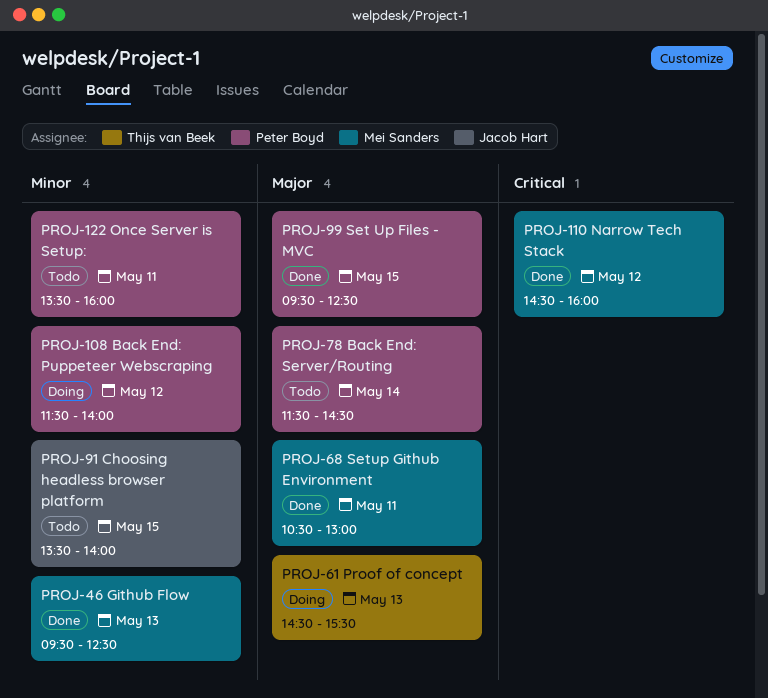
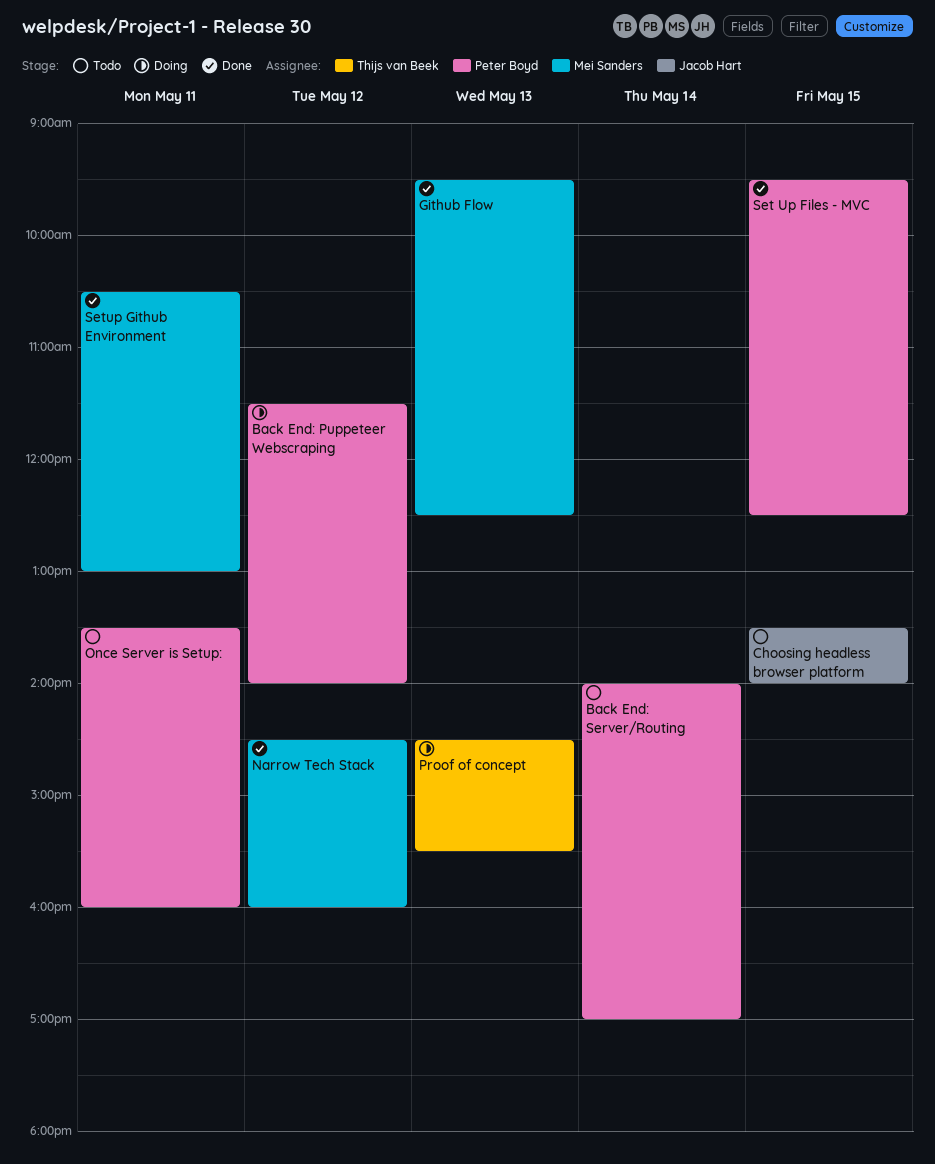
Back End: Server/Routing, begins: 11:30 -> 14:00
Back End: Server/Routing, ends: 14:30 -> 17:00

